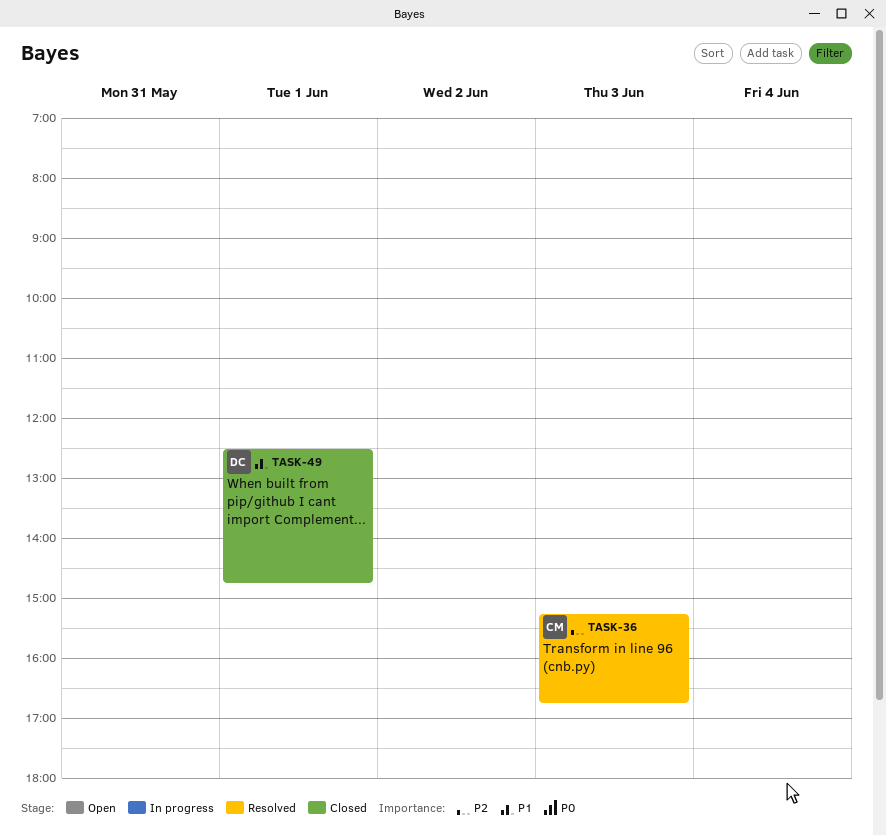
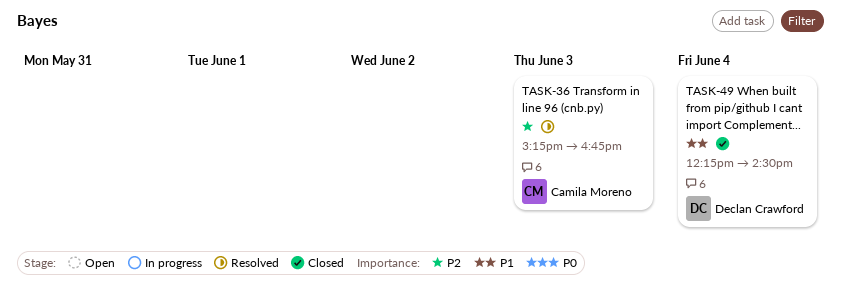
TASK-49, day: Jun 1 -> Jun 4
TASK-49, begins: 12:30 -> 12:15
TASK-49, ends: 14:45 -> 14:30

